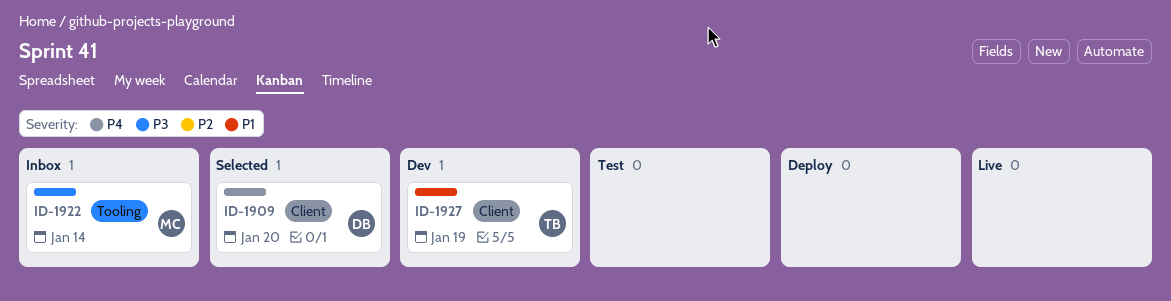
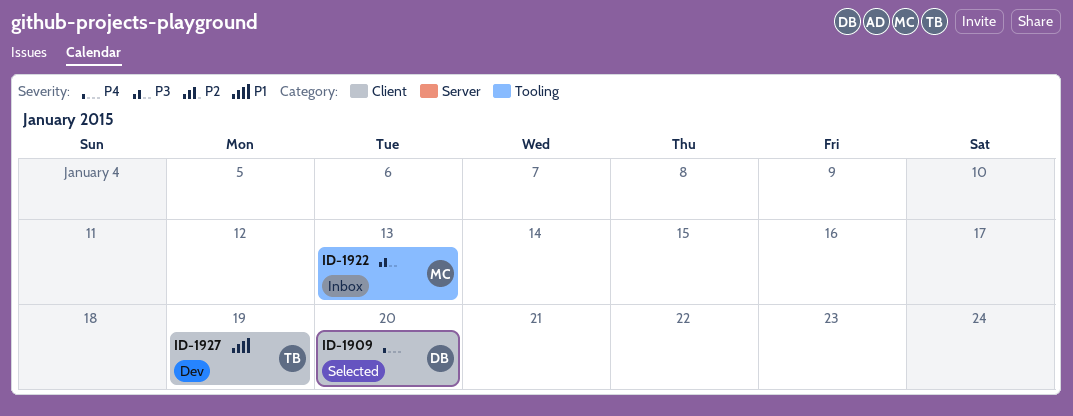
ID-1922, due: Jan 14 -> Jan 13

